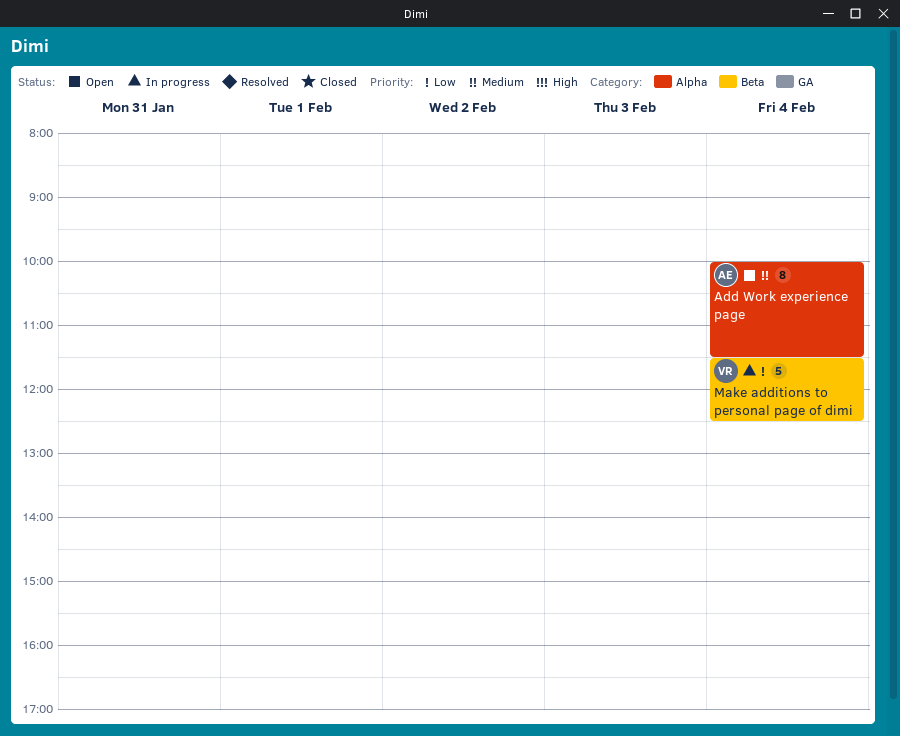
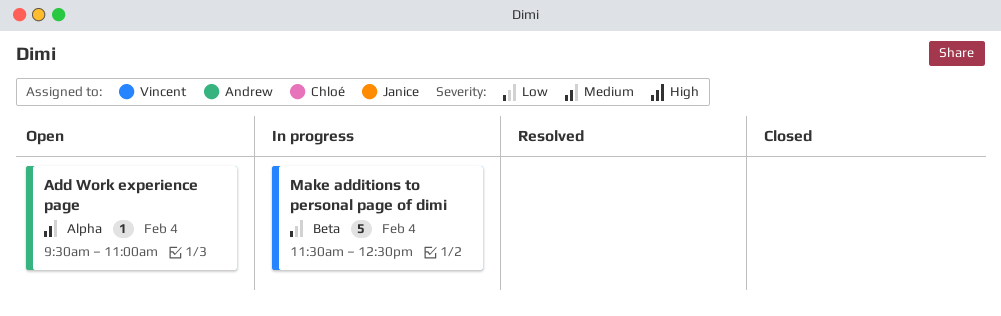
Add Work experience page, estimate: 8 -> 1
Add Work experience page, begins: 10:00 -> 09:30
Add Work experience page, ends: 11:30 -> 11:00

